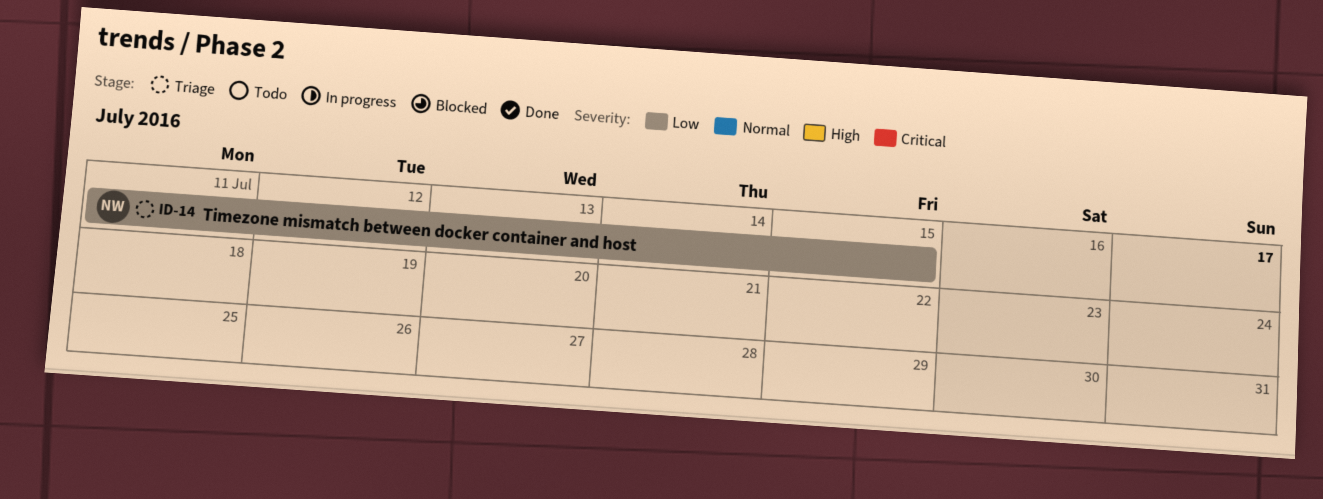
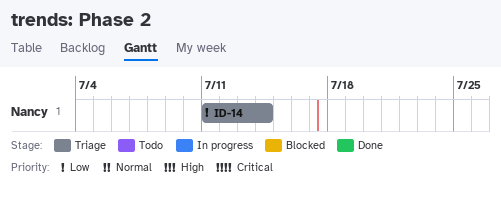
ID-14, due: Jul 15 -> Jul 14

